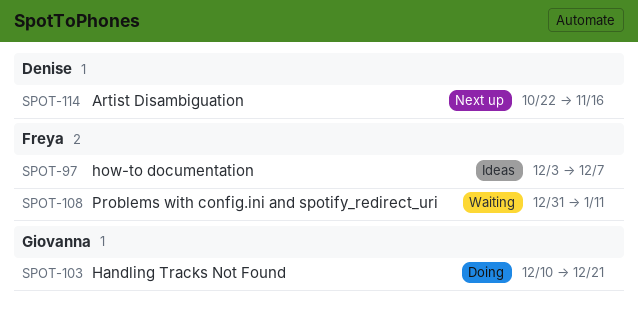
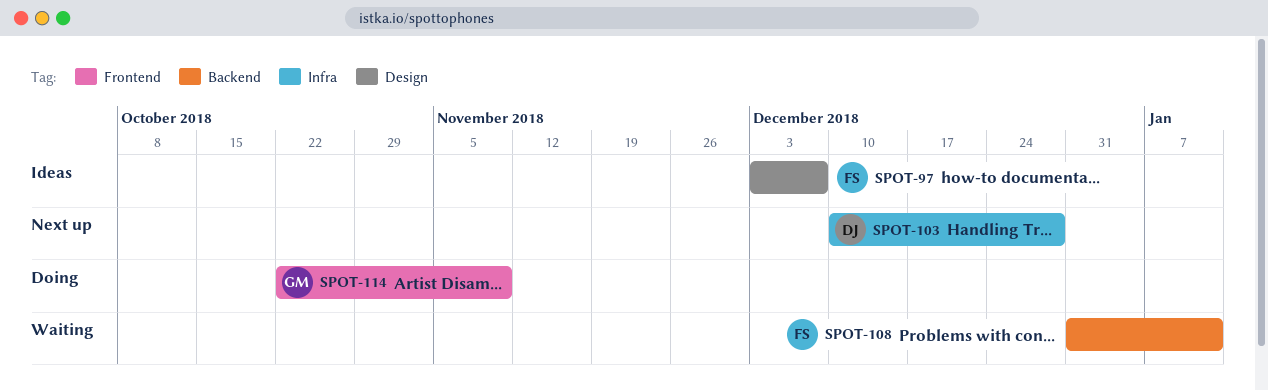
SPOT-103, status: Doing -> Next up
SPOT-103, owner: Giovanna -> Denise
SPOT-103, due: Dec 21 -> Dec 28
SPOT-114, status: Next up -> Doing
SPOT-114, owner: Denise -> Giovanna
SPOT-114, due: Nov 16 -> Nov 9

